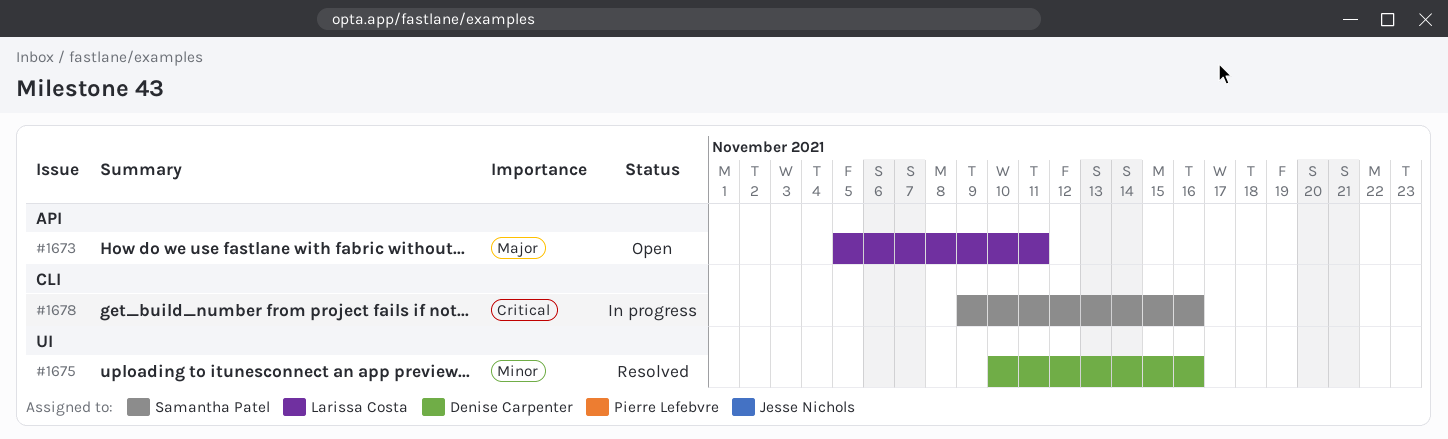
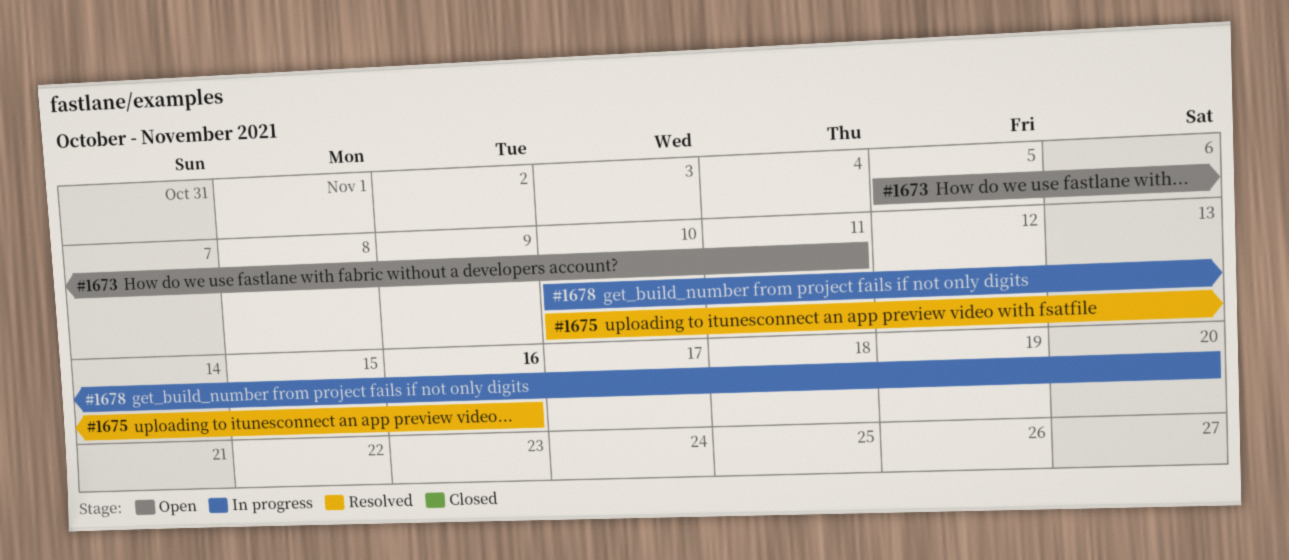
#1678, start: Nov 9 -> Nov 10
#1678, due: Nov 16 -> Nov 20

